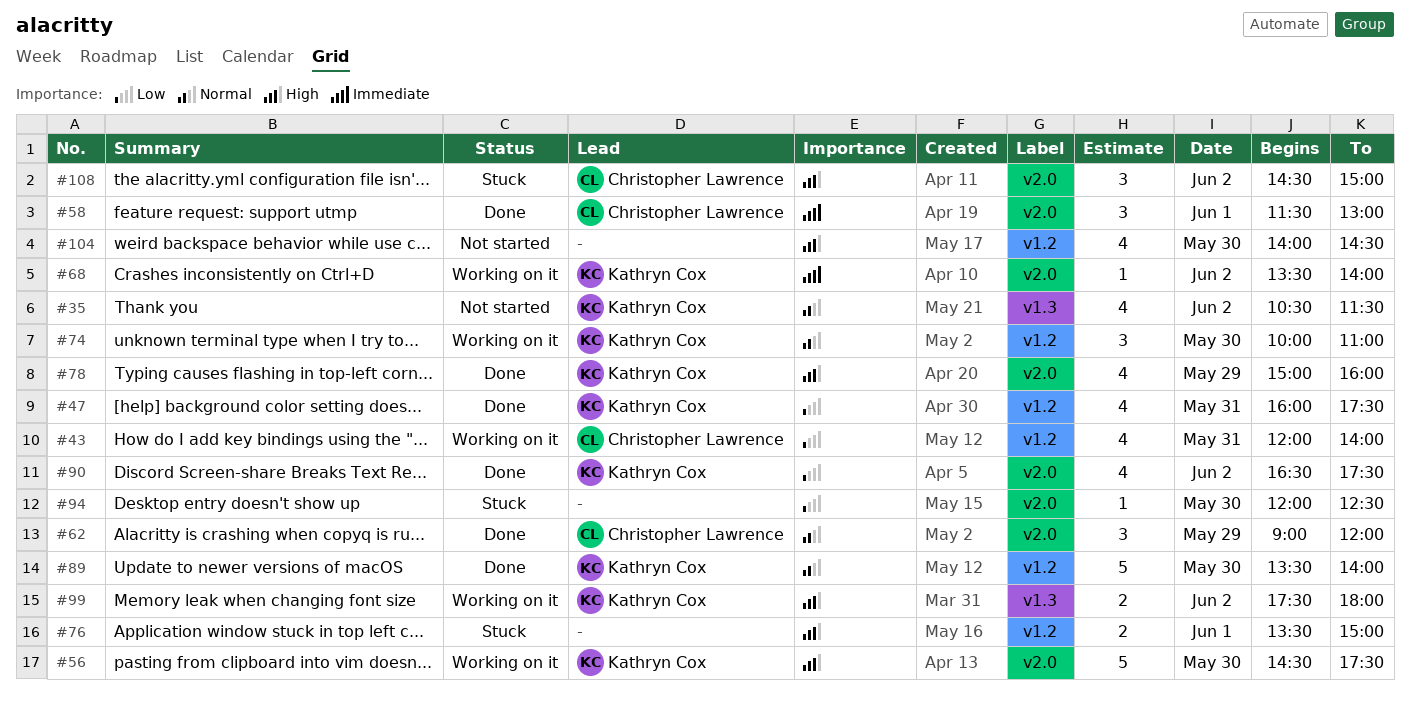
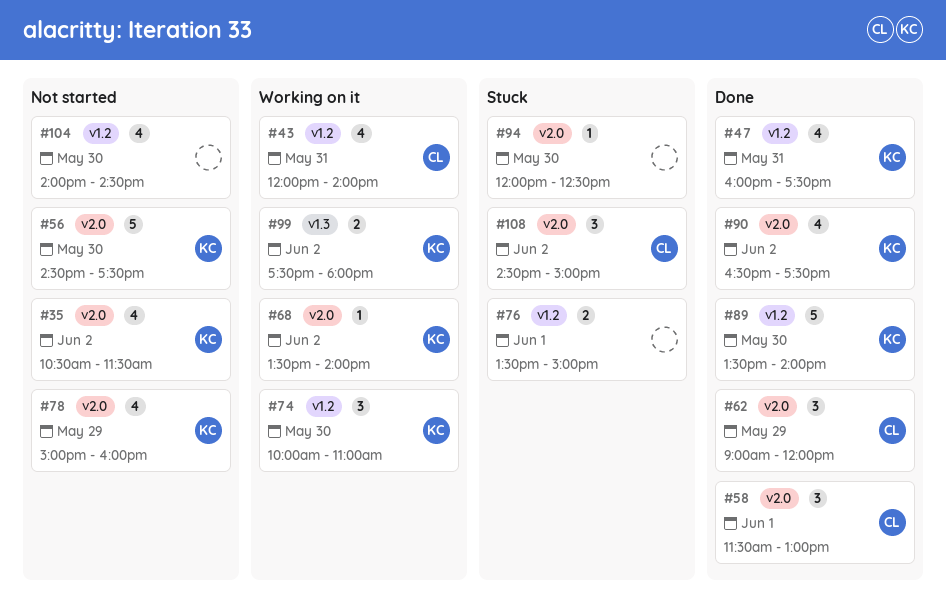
#35, label: v1.3 -> v2.0
#56, status: Working on it -> Not started
#78, status: Done -> Not started

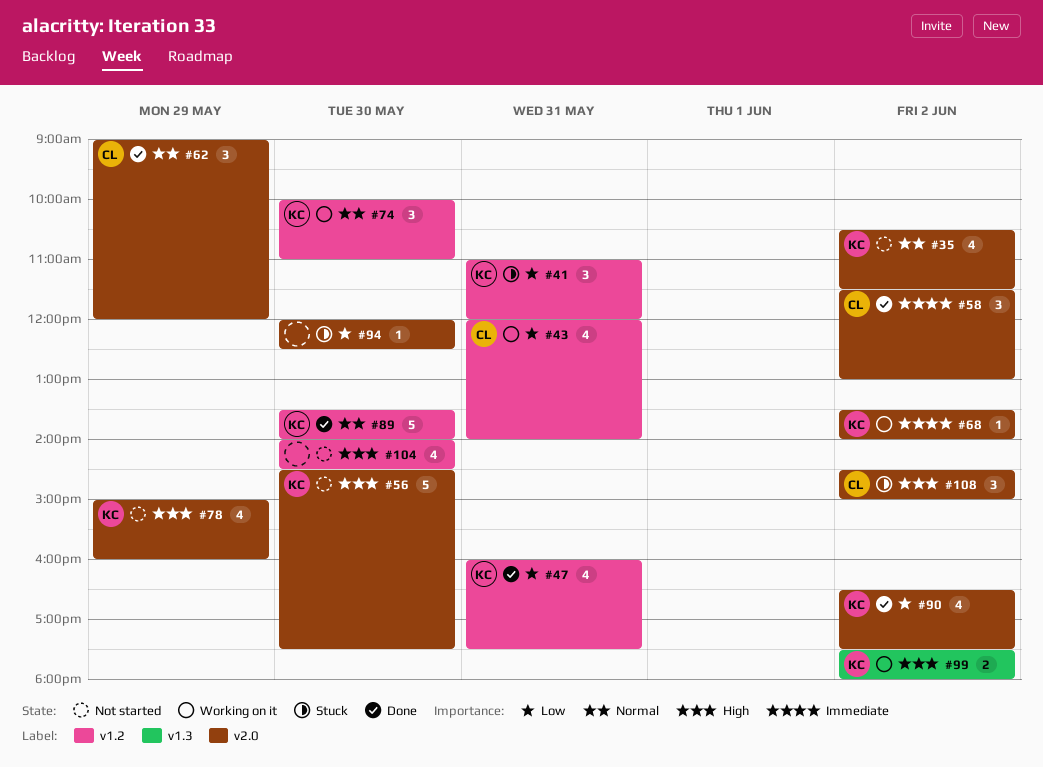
#41: none -> present
#58, day: Jun 1 -> Jun 2
#76: present -> none

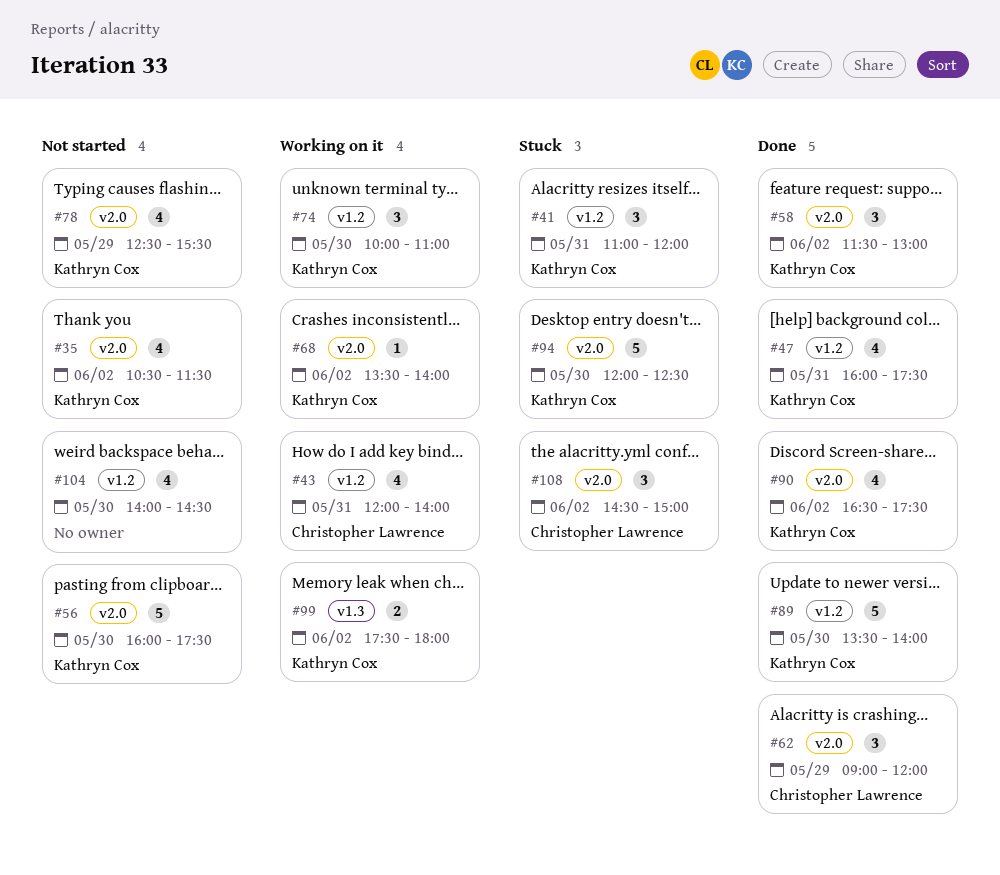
#56, begins: 14:30 -> 16:00
#58, owner: Christopher Lawrence -> Kathryn Cox
#78, begins: 15:00 -> 12:30
#78, ends: 16:00 -> 15:30
#94, owner: none -> Kathryn Cox
#94, estimate: 1 -> 5

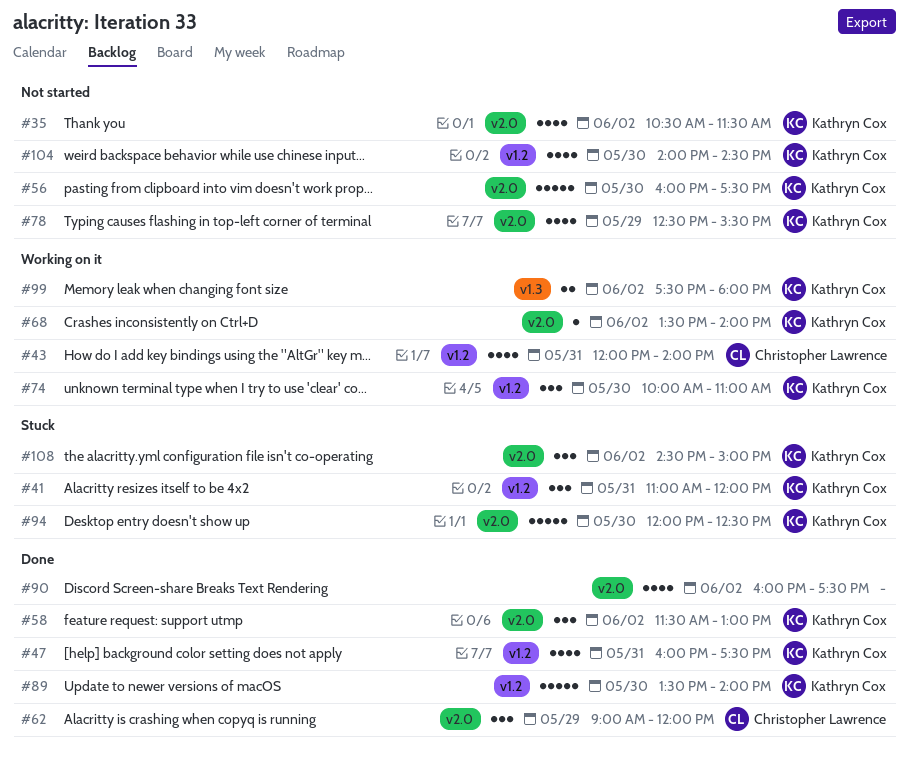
#90, owner: Kathryn Cox -> none
#90, begins: 16:30 -> 16:00
#104, owner: none -> Kathryn Cox
#108, owner: Christopher Lawrence -> Kathryn Cox

